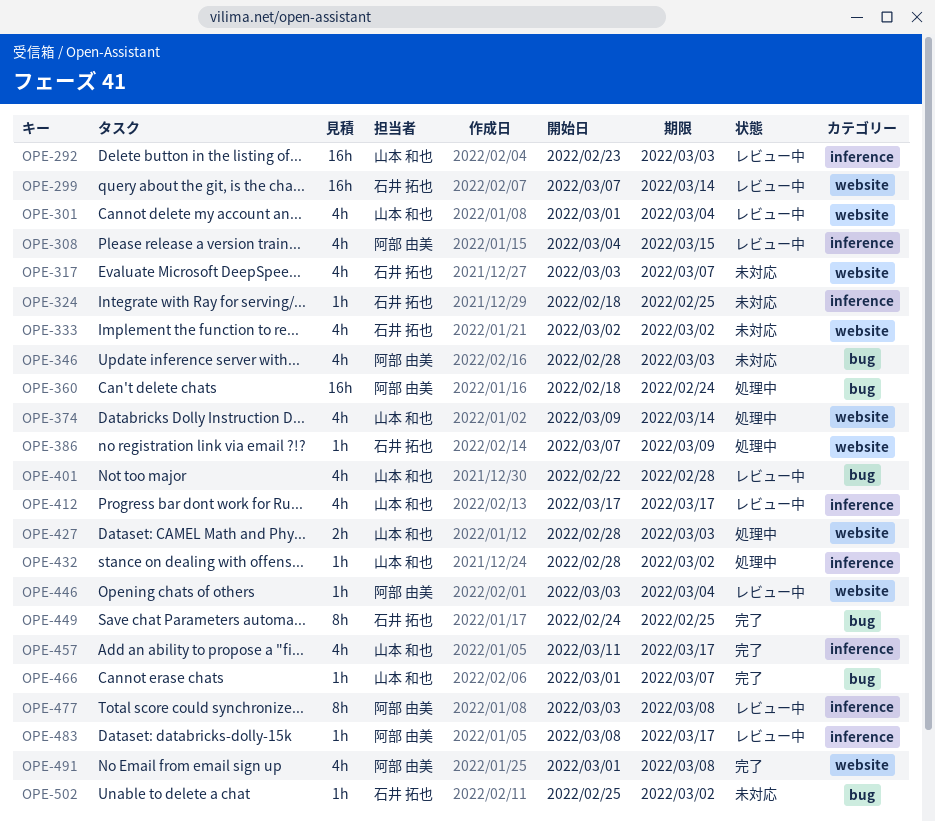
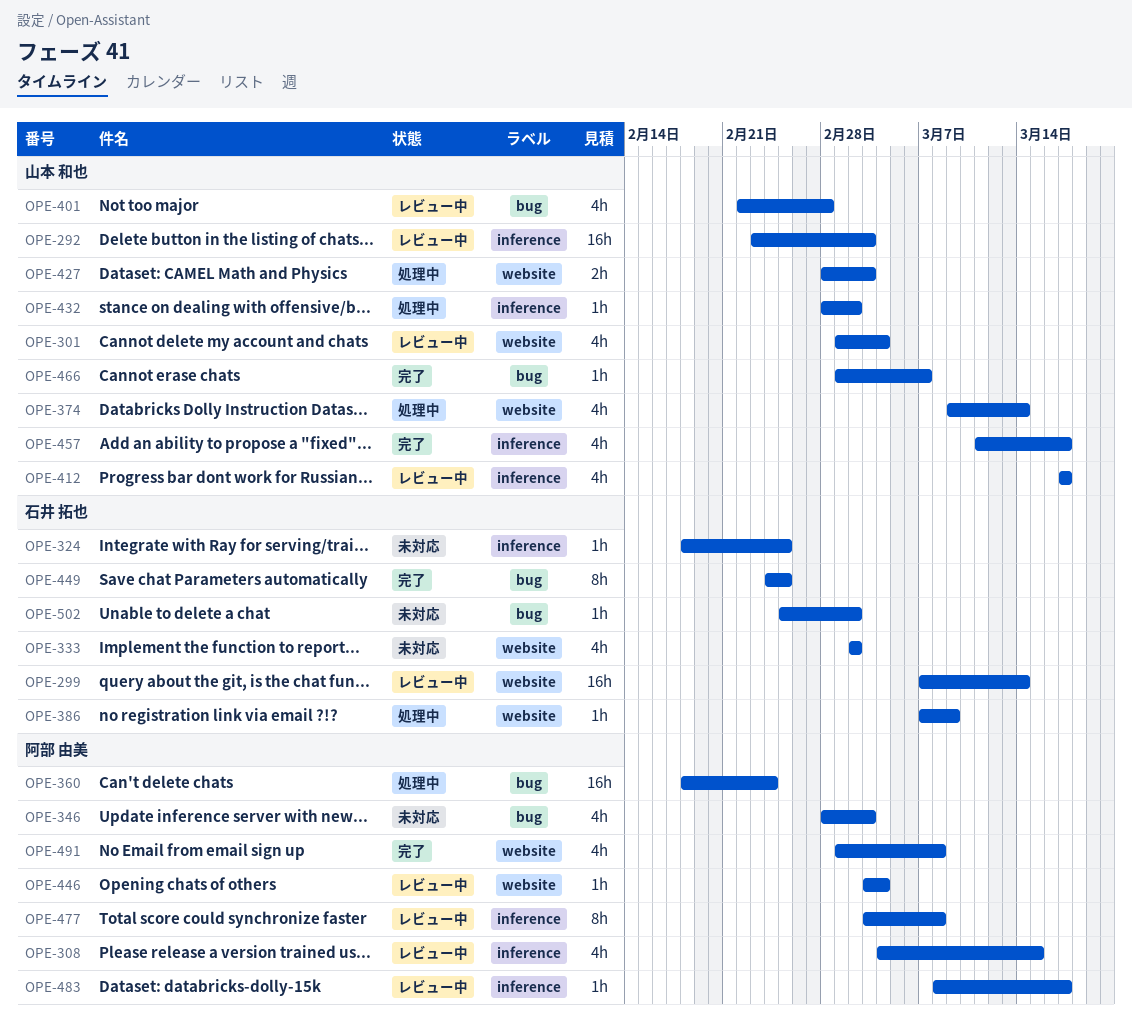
OPE-317: present -> none

